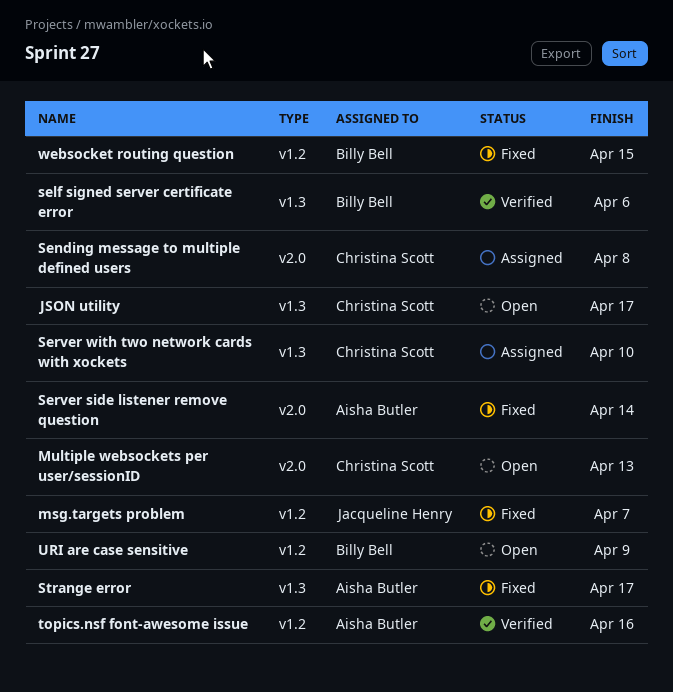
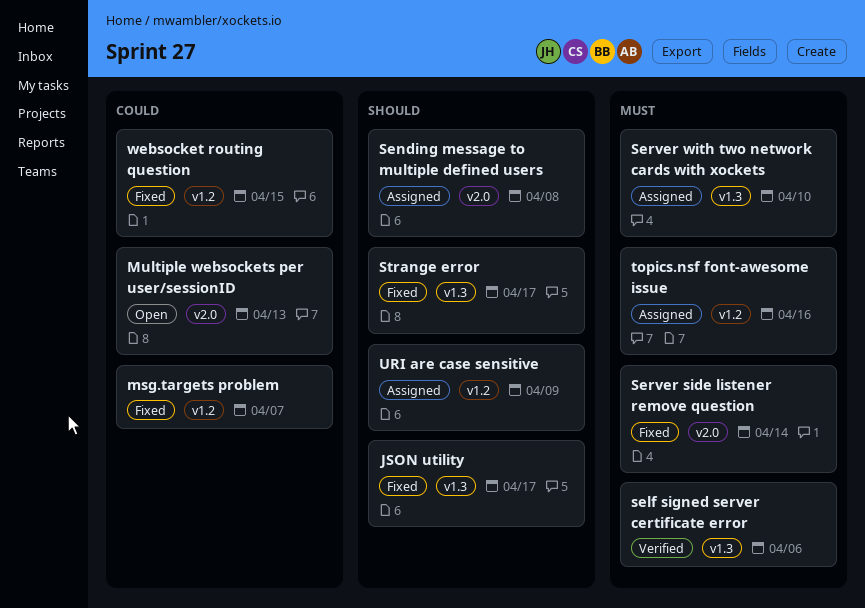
JSON utility, status: Open -> Fixed
topics.nsf font-awesome issue, status: Verified -> Assigned
URI are case sensitive, status: Open -> Assigned

